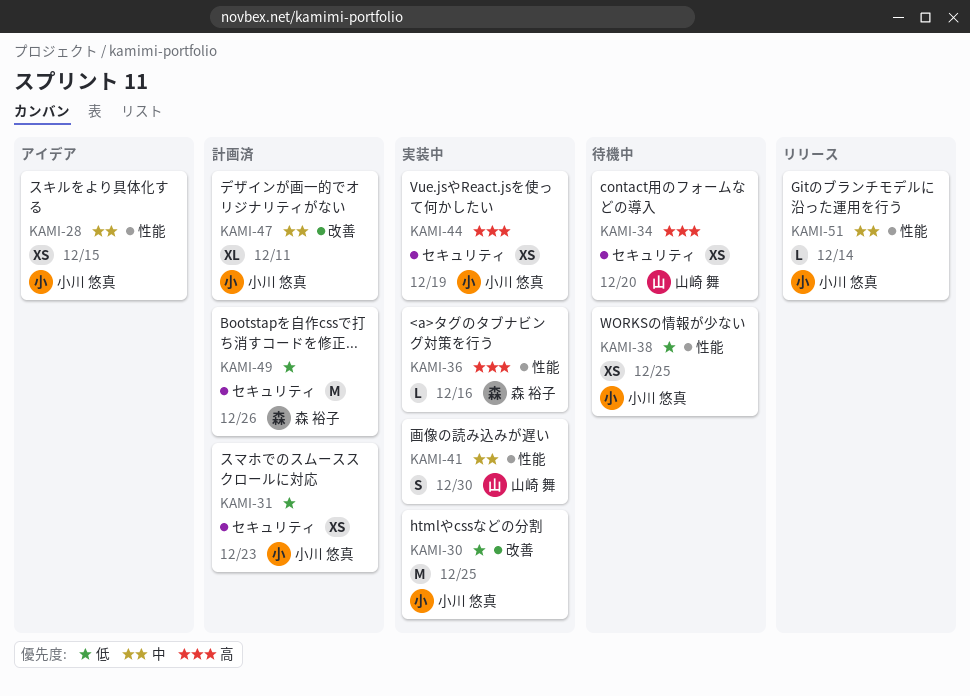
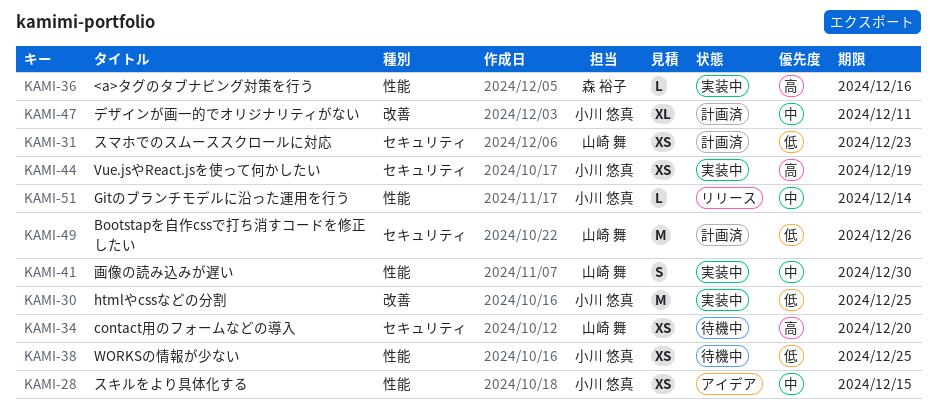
KAMI-31, owner: 小川 悠真 -> 山崎 舞
KAMI-49, owner: 森 裕子 -> 山崎 舞

